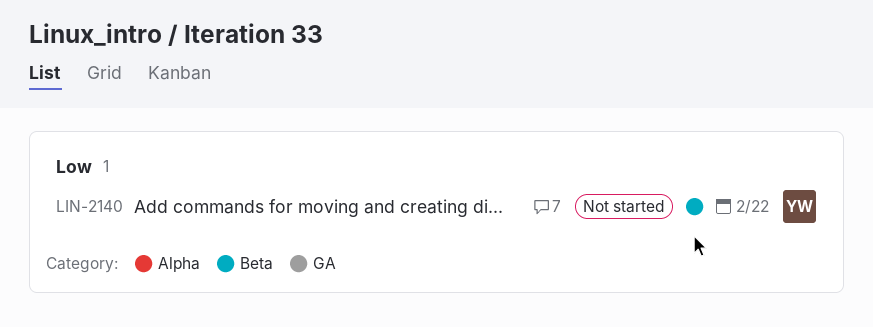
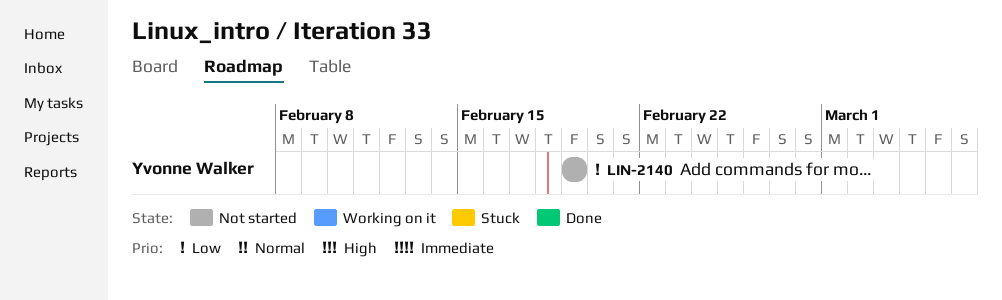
LIN-2140, due: Feb 22 -> Feb 19

